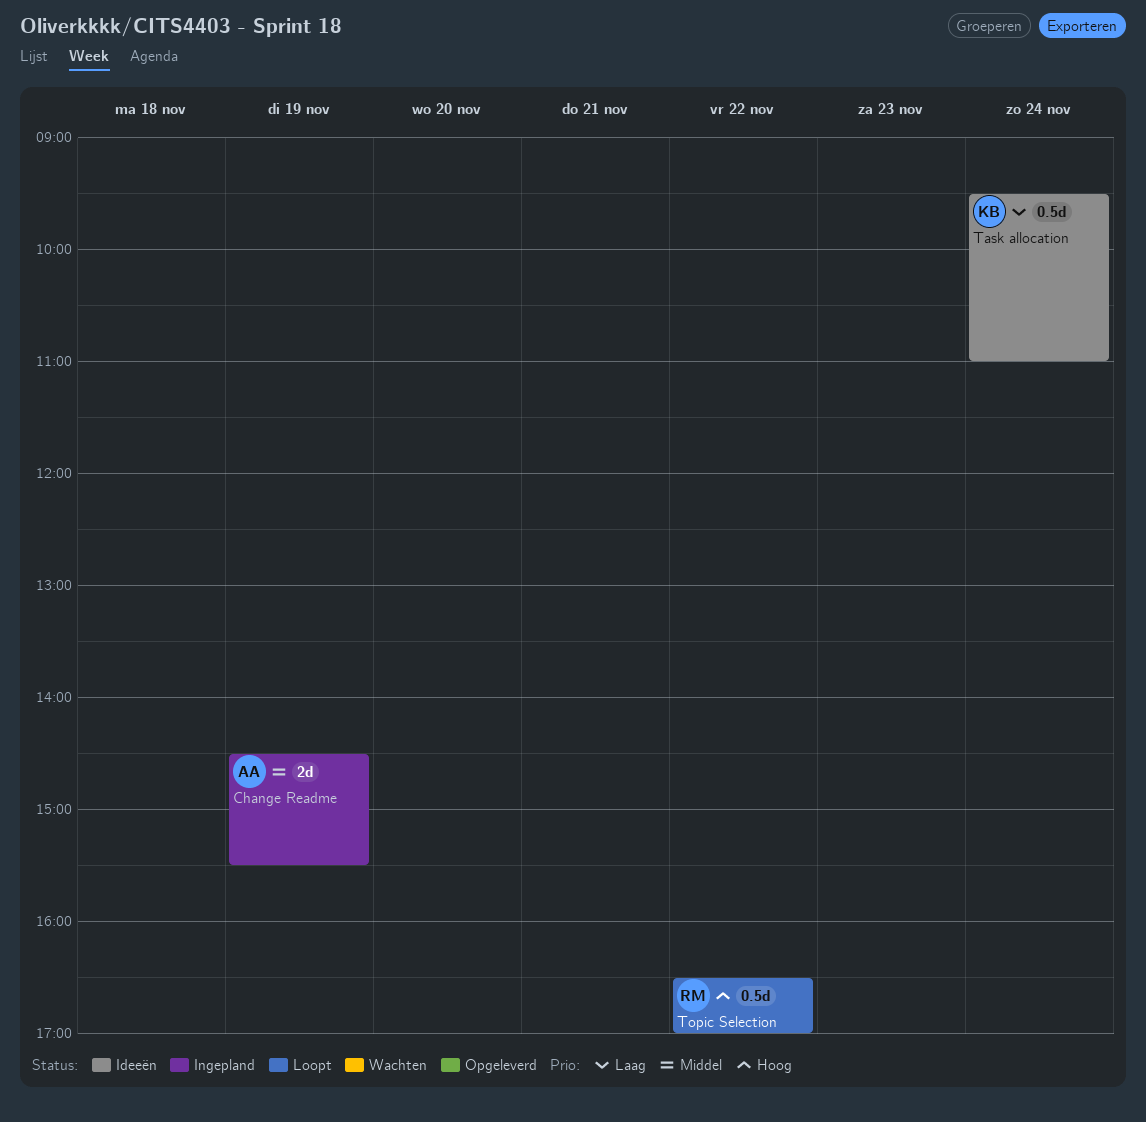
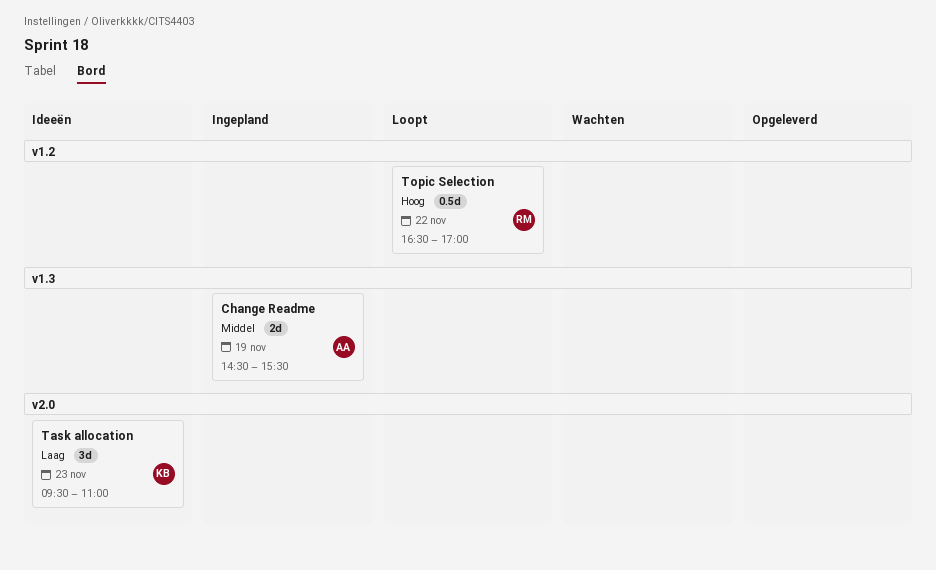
Task allocation, estimate: 0.5d -> 3d
Task allocation, day: Nov 24 -> Nov 23

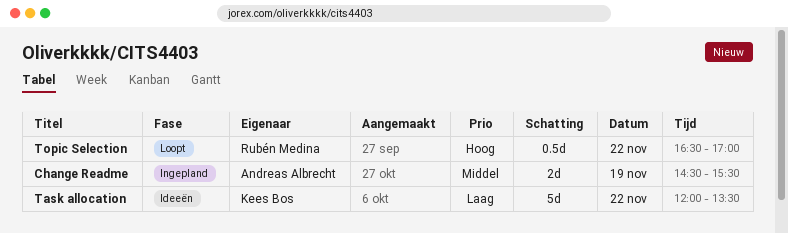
Task allocation, estimate: 3d -> 5d
Task allocation, day: Nov 23 -> Nov 22
Task allocation, begins: 09:30 -> 12:00
Task allocation, ends: 11:00 -> 13:30

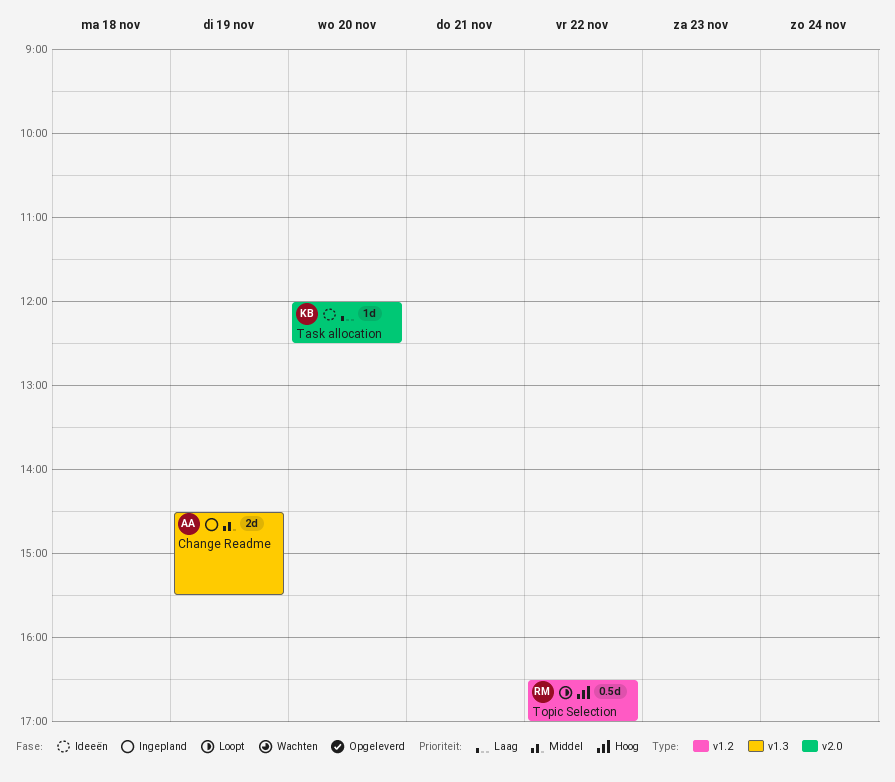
Task allocation, estimate: 5d -> 1d
Task allocation, day: Nov 22 -> Nov 20
Task allocation, ends: 13:30 -> 12:30

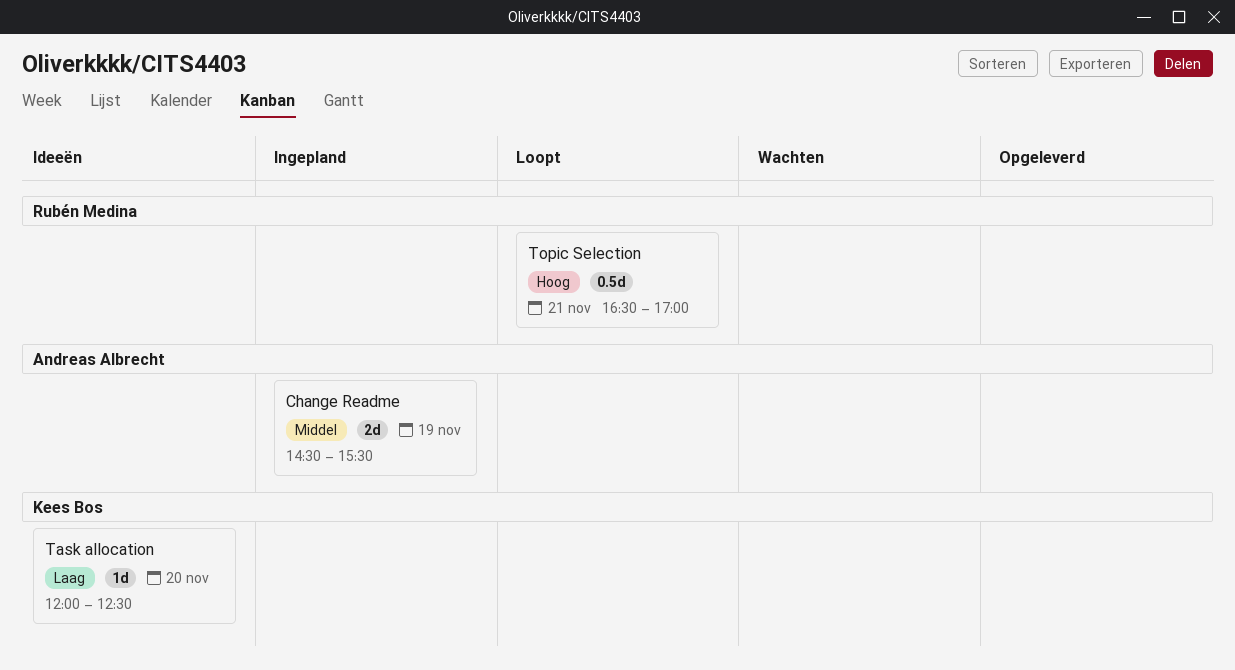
Topic Selection, day: Nov 22 -> Nov 21

